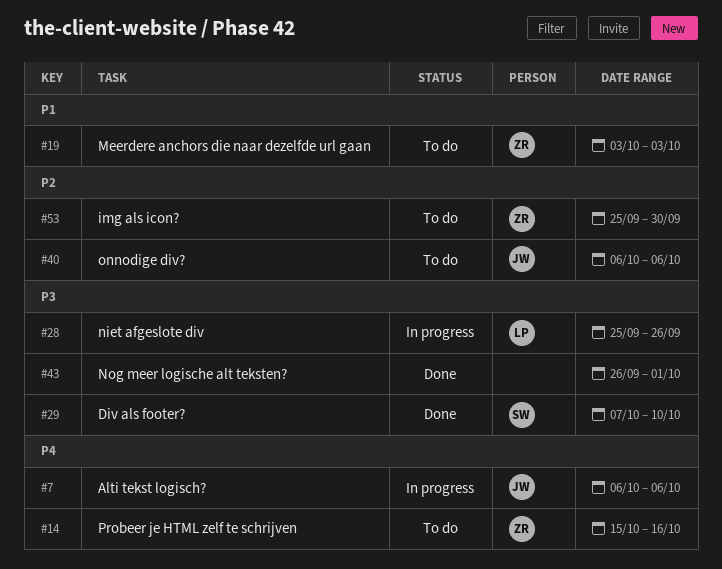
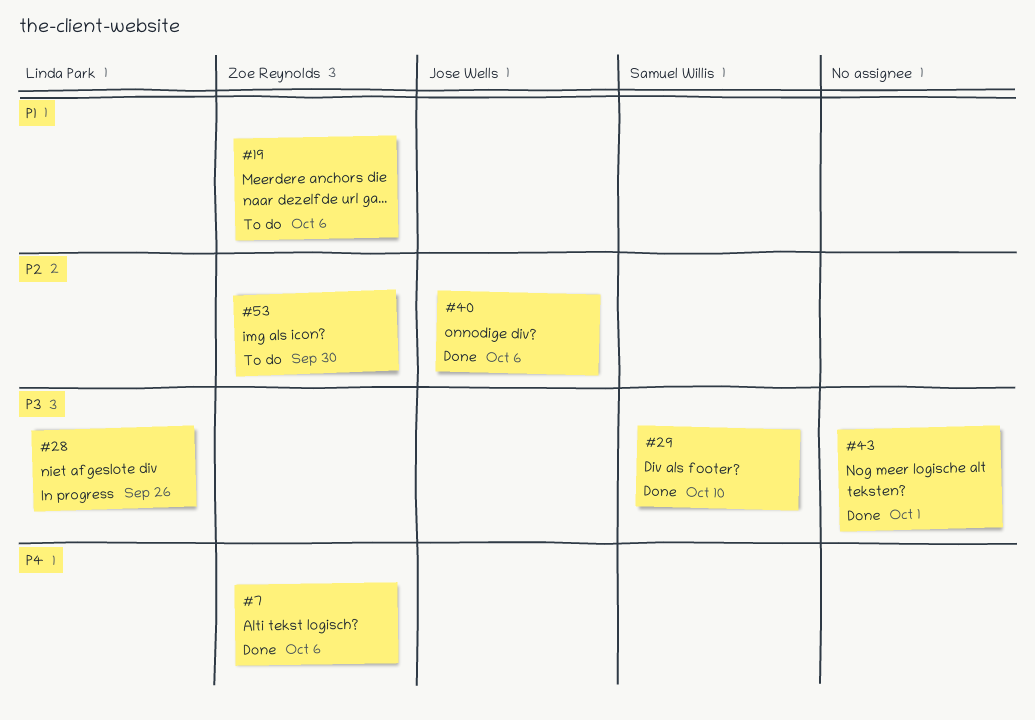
#7, status: In progress -> Done
#7, owner: Jose Wells -> Zoe Reynolds
#14: present -> none
#19, due: Oct 3 -> Oct 6
#40, status: To do -> Done

